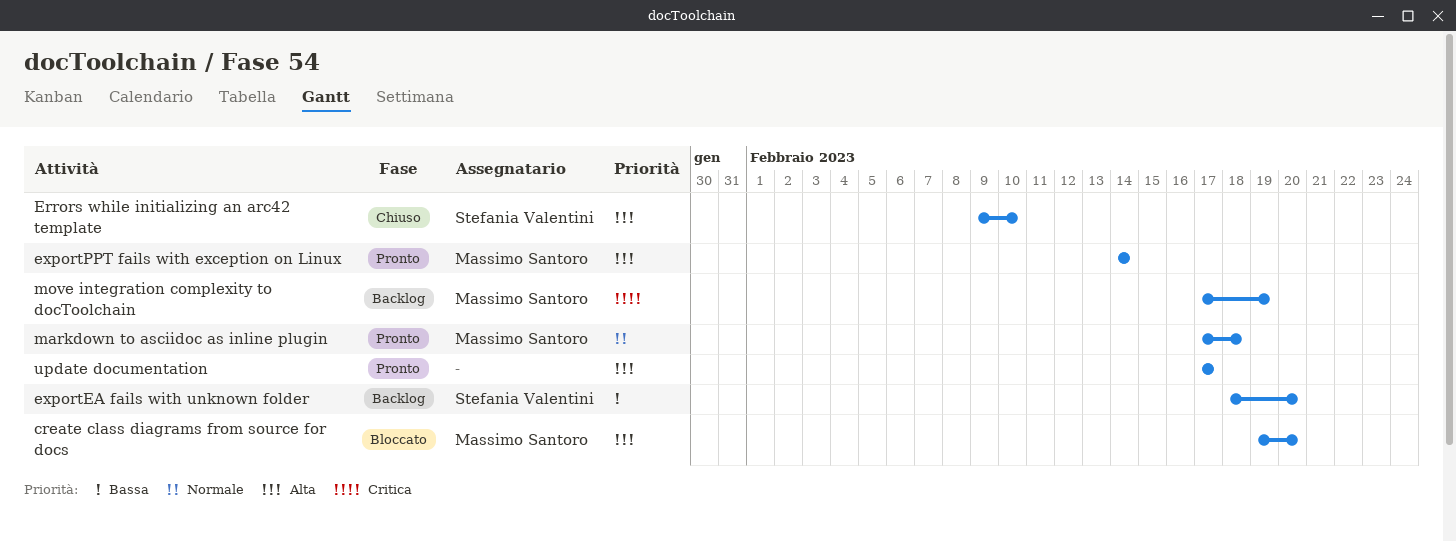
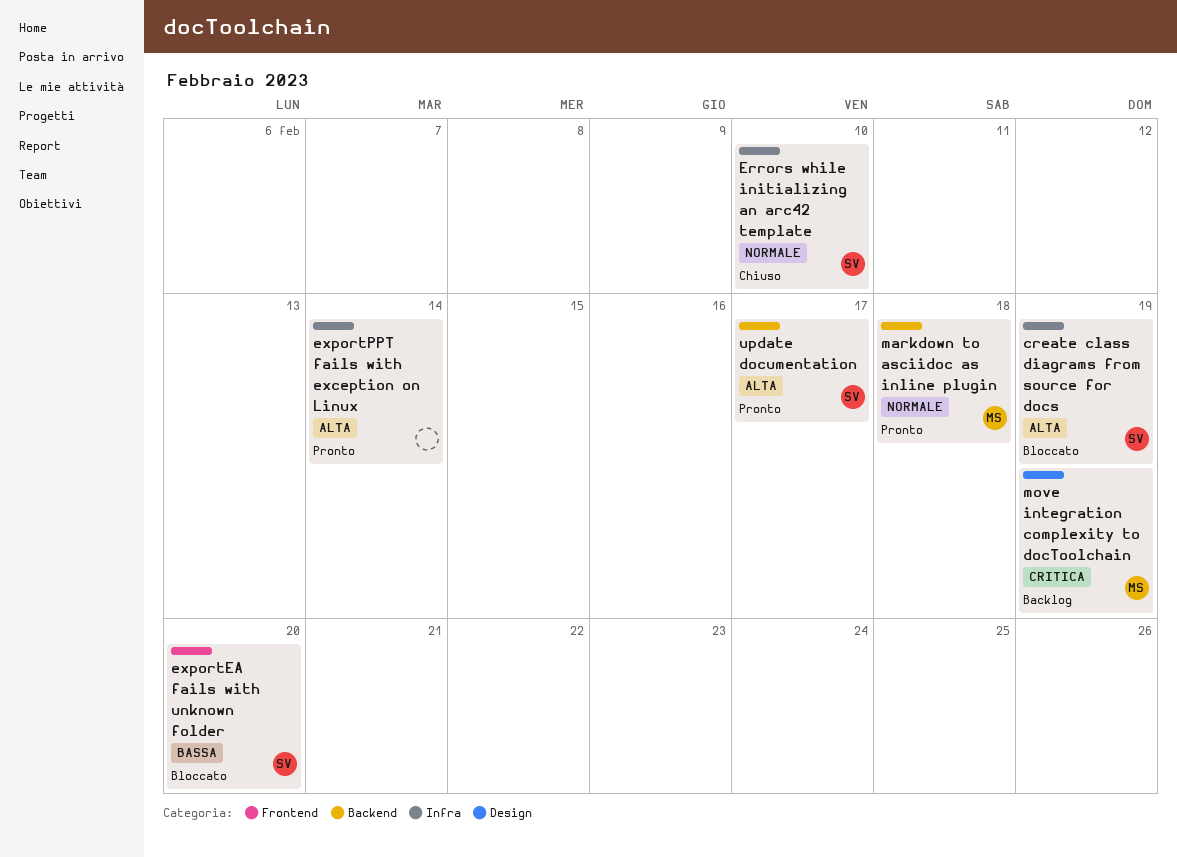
create class diagrams from source for docs, owner: Massimo Santoro -> Stefania Valentini
create class diagrams from source for docs, due: Feb 20 -> Feb 19
Errors while initializing an arc42 template, priority: Alta -> Normale
exportEA fails with unknown folder, status: Backlog -> Bloccato
exportPPT fails with exception on Linux, owner: Massimo Santoro -> none
update documentation, owner: none -> Stefania Valentini

